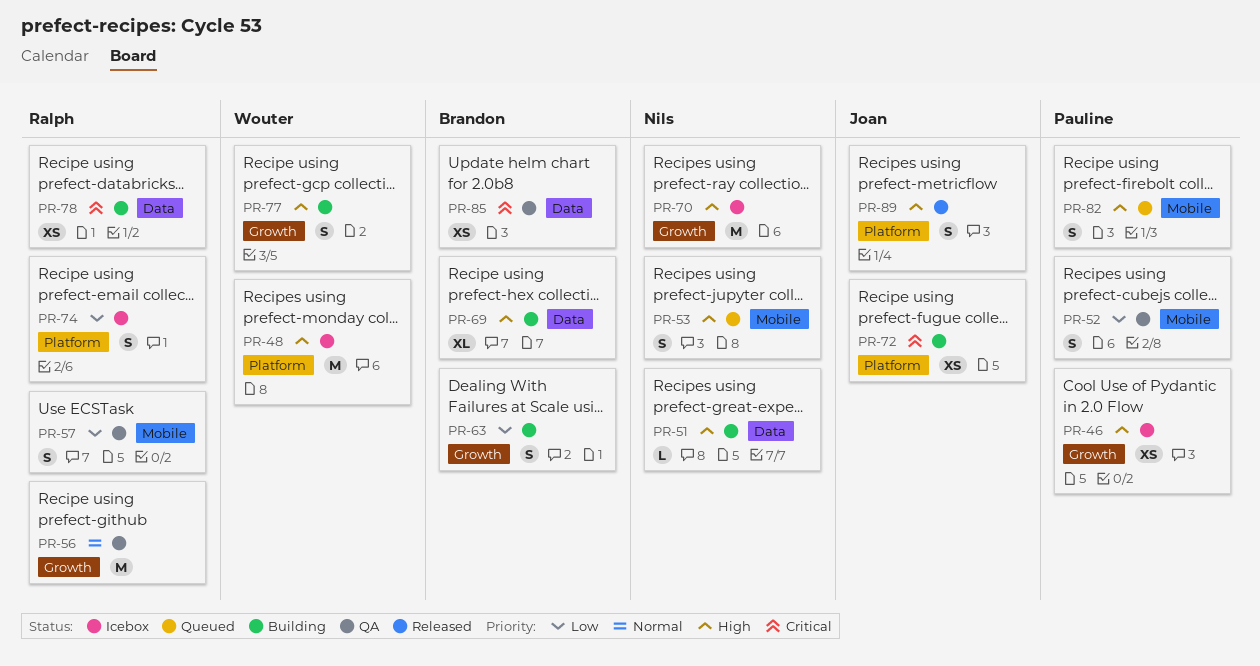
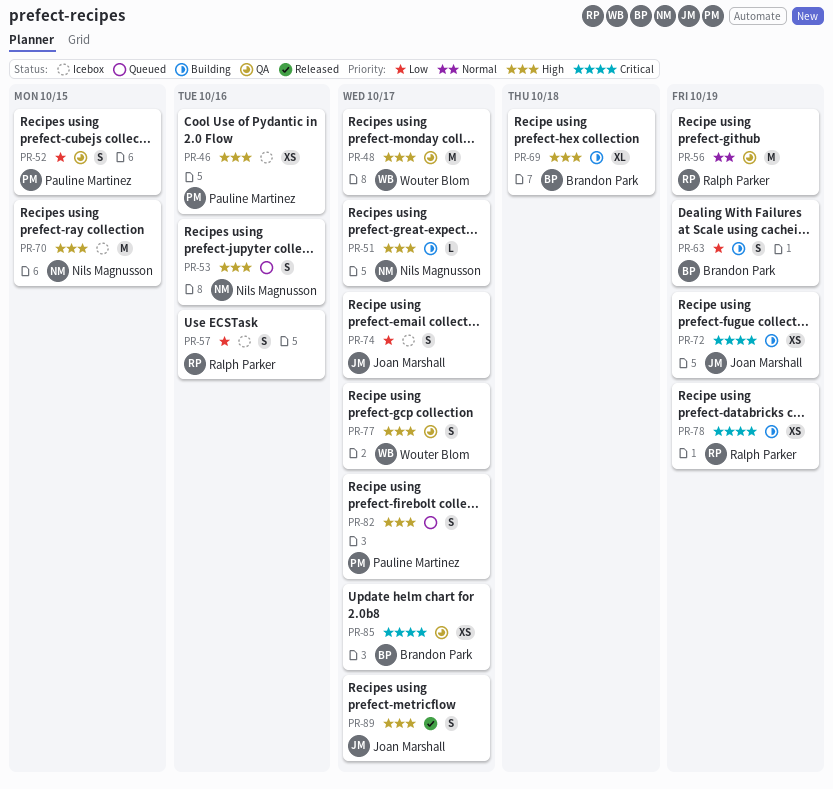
PR-48, status: Icebox -> QA
PR-57, status: QA -> Icebox
PR-74, owner: Ralph Parker -> Joan Marshall
PR-77, status: Building -> QA

